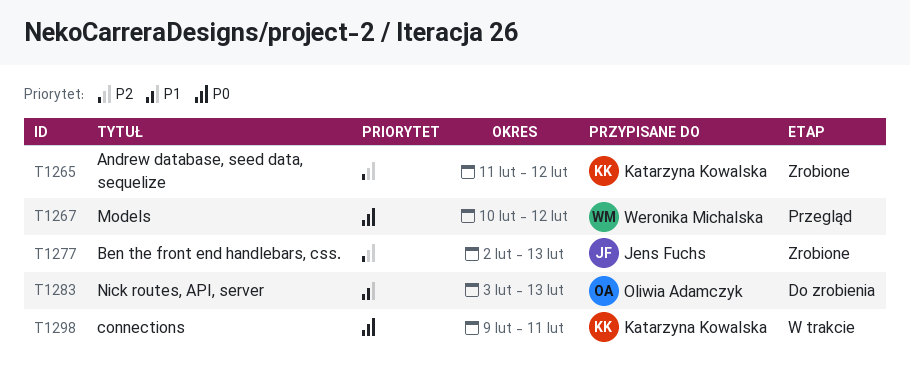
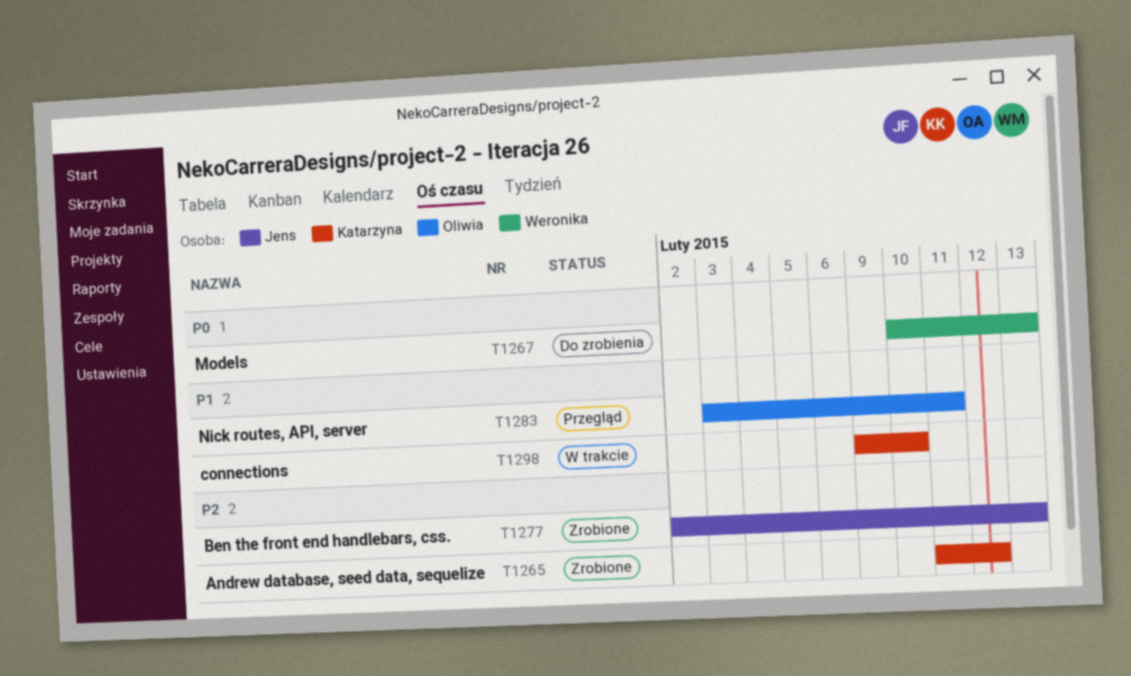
T1267, status: Przegląd -> Do zrobienia
T1267, due: Feb 12 -> Feb 13
T1283, status: Do zrobienia -> Przegląd
T1283, due: Feb 13 -> Feb 11
T1298, priority: P0 -> P1
T1298, due: Feb 11 -> Feb 10

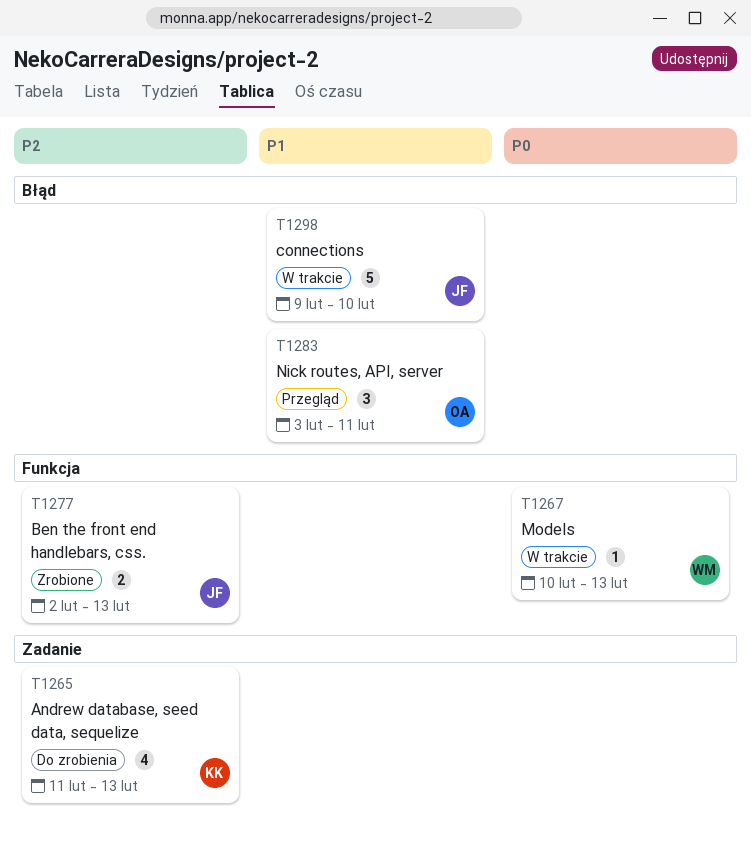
T1265, status: Zrobione -> Do zrobienia
T1265, due: Feb 12 -> Feb 13
T1267, status: Do zrobienia -> W trakcie
T1298, owner: Katarzyna -> Jens

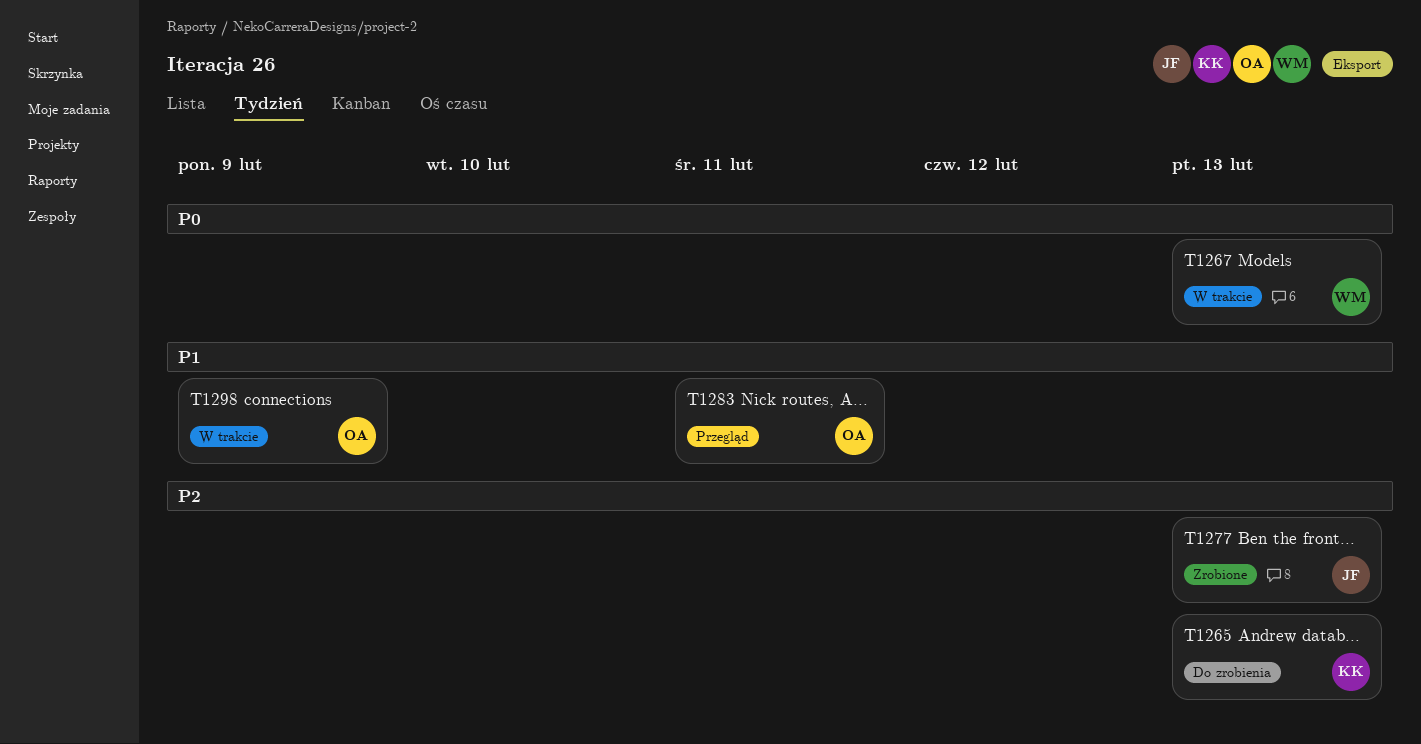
T1298, owner: JF -> OA
T1298, due: Feb 10 -> Feb 9

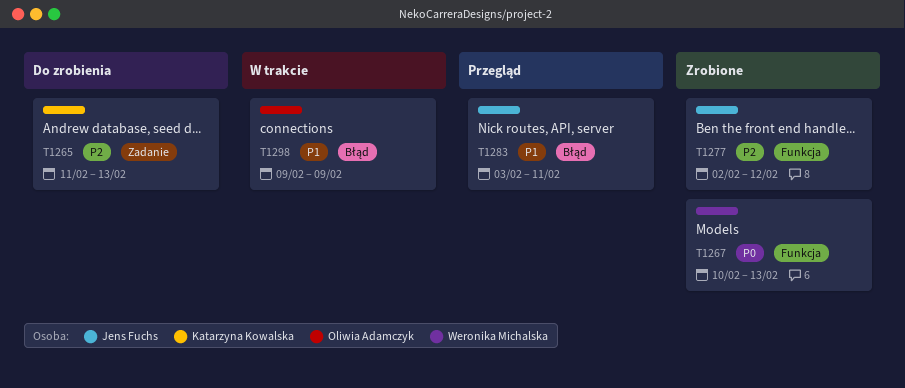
T1267, status: W trakcie -> Zrobione
T1277, due: Feb 13 -> Feb 12
T1283, owner: Oliwia Adamczyk -> Jens Fuchs

